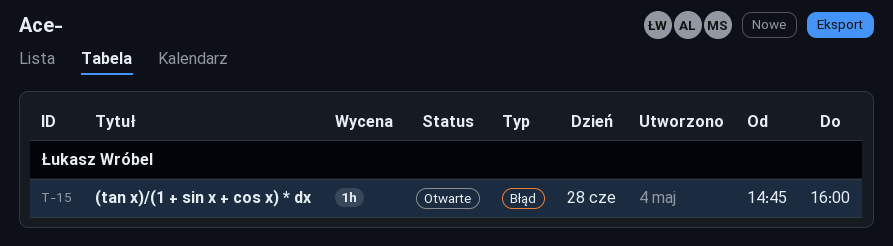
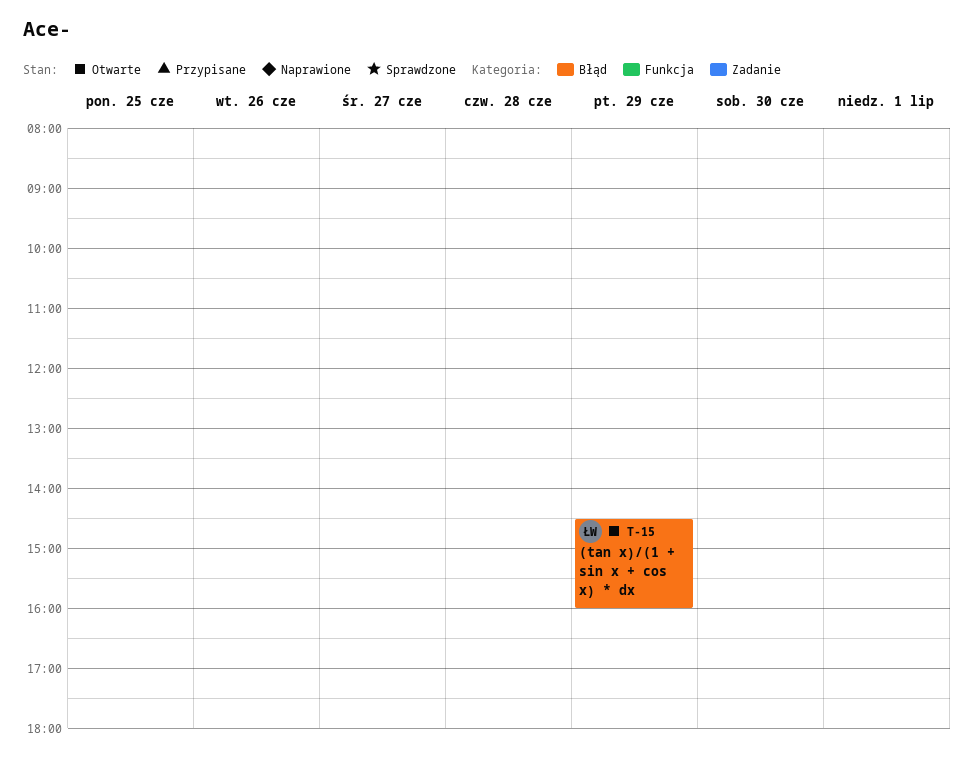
T-15, day: Jun 28 -> Jun 29
T-15, begins: 14:45 -> 14:30

